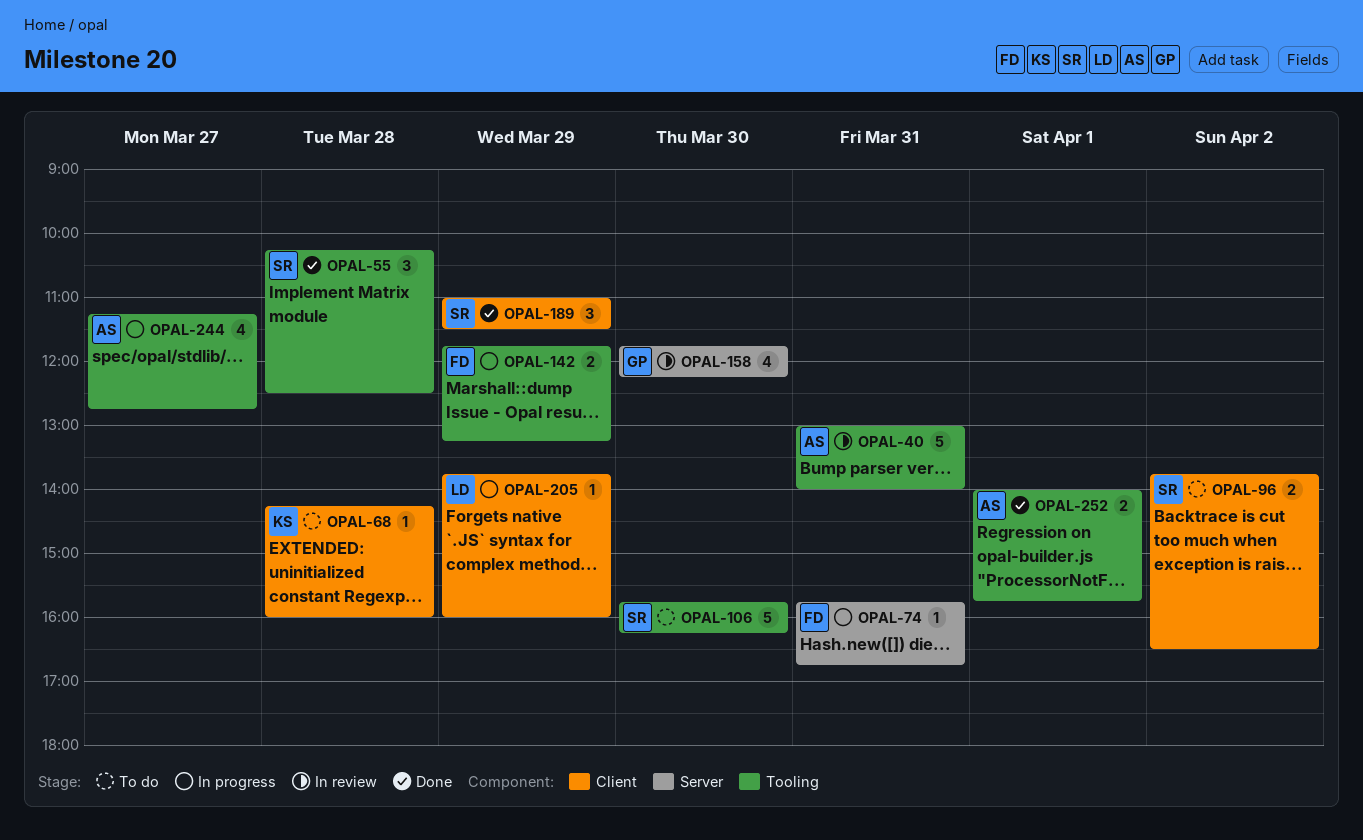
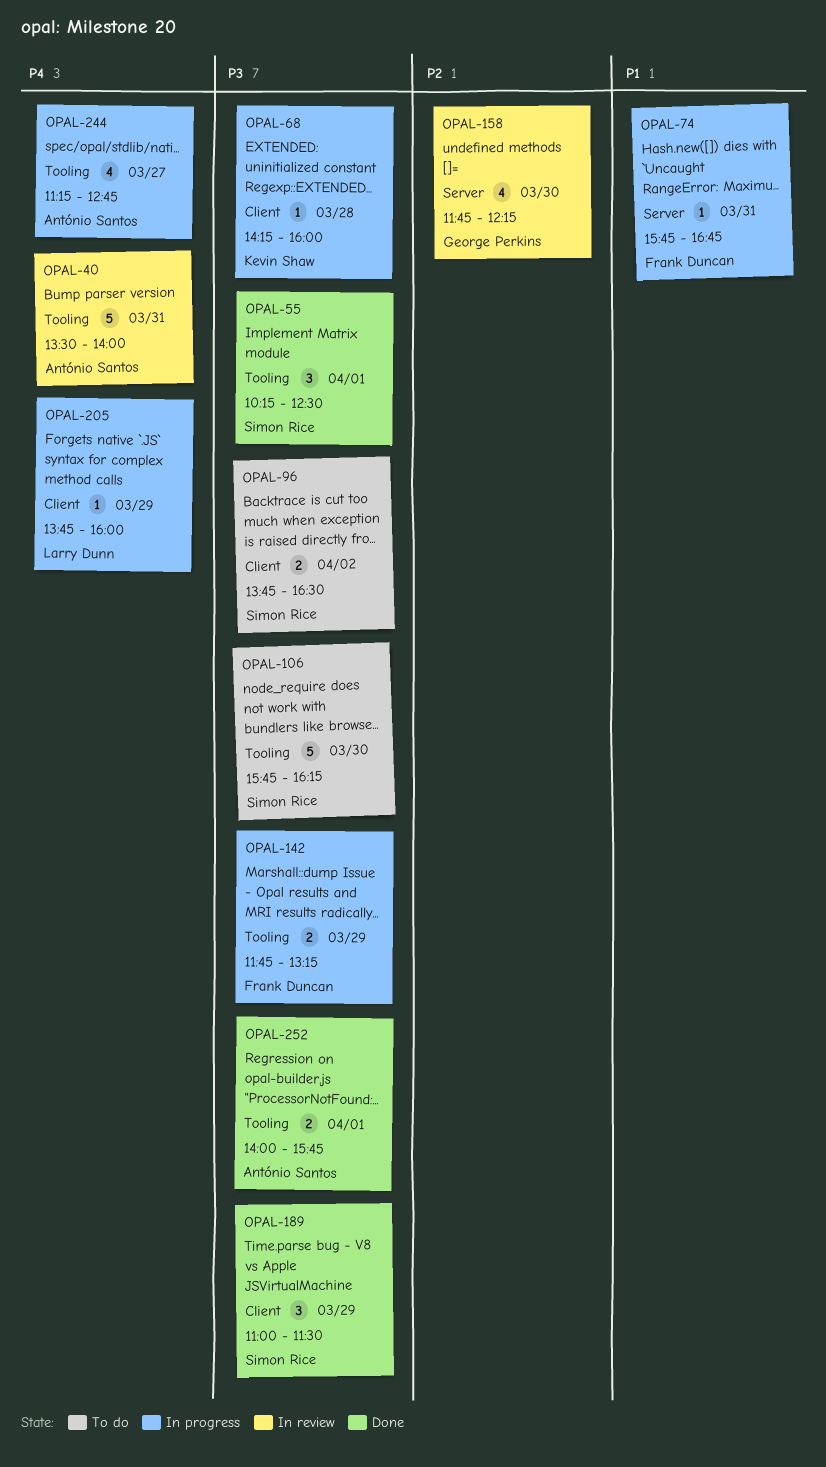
OPAL-40, begins: 13:00 -> 13:30
OPAL-55, day: Mar 28 -> Apr 1
OPAL-68, status: To do -> In progress

